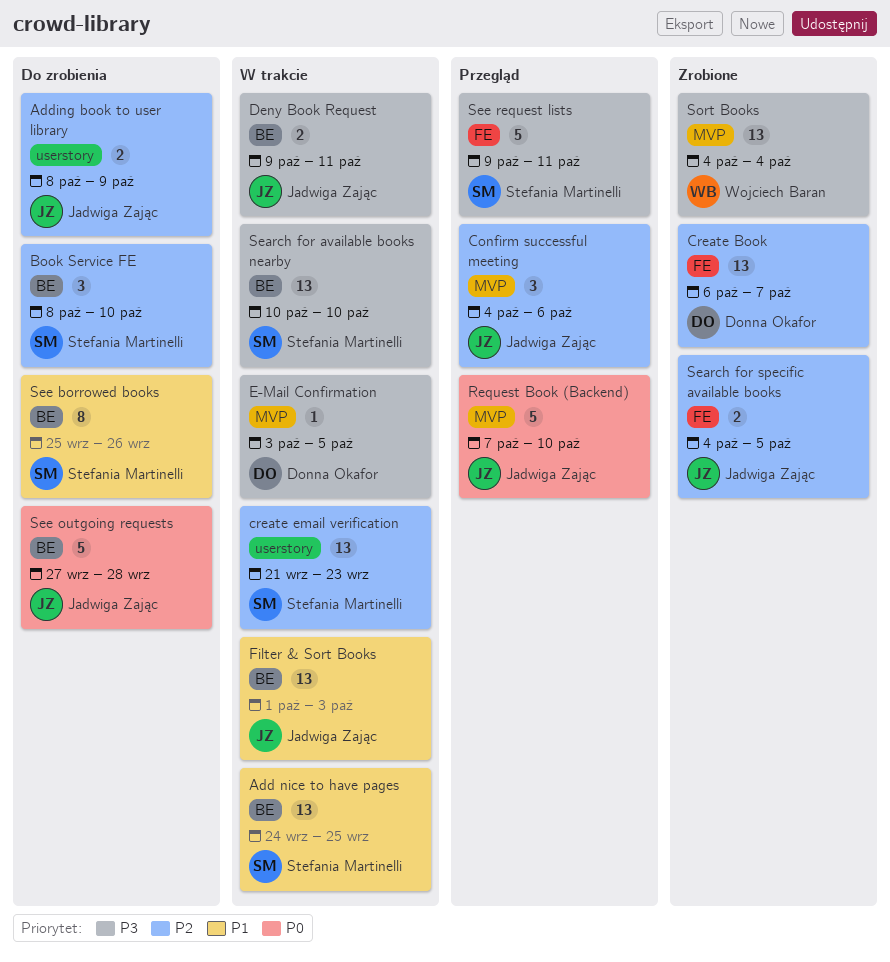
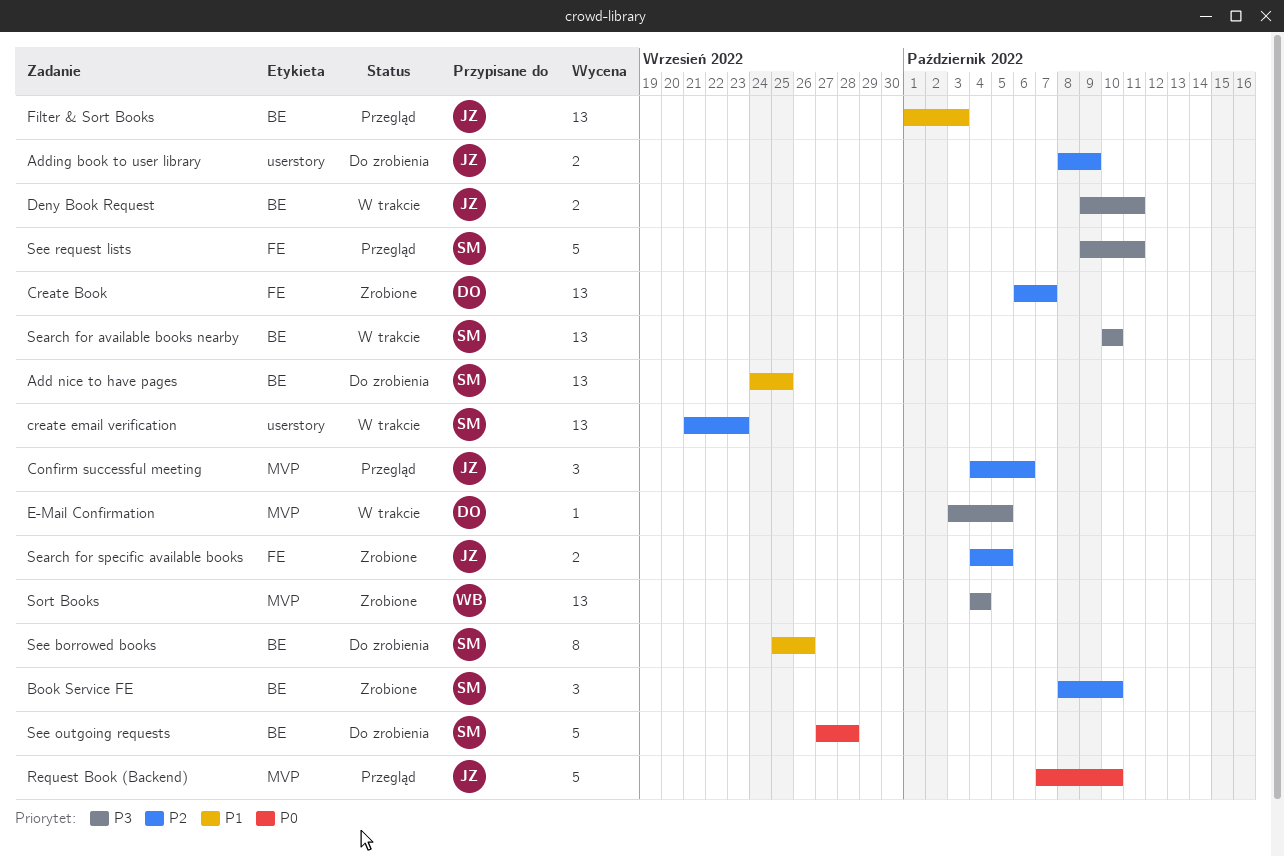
Add nice to have pages, status: W trakcie -> Do zrobienia
Book Service FE, status: Do zrobienia -> Zrobione
Filter & Sort Books, status: W trakcie -> Przegląd
See outgoing requests, owner: Jadwiga Zając -> Stefania Martinelli

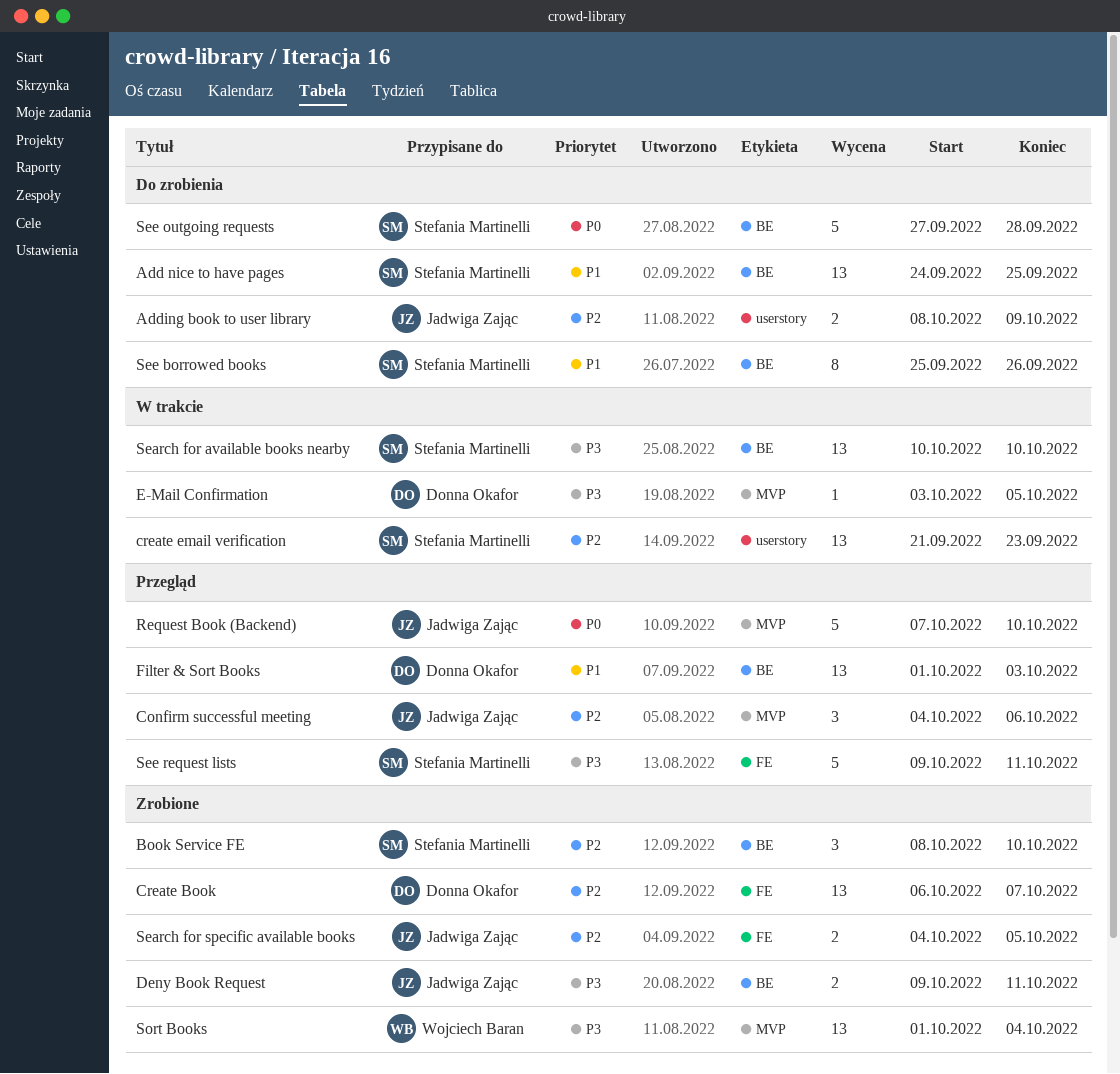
Deny Book Request, status: W trakcie -> Zrobione
Filter & Sort Books, owner: Jadwiga Zając -> Donna Okafor
Sort Books, start: Oct 4 -> Oct 1

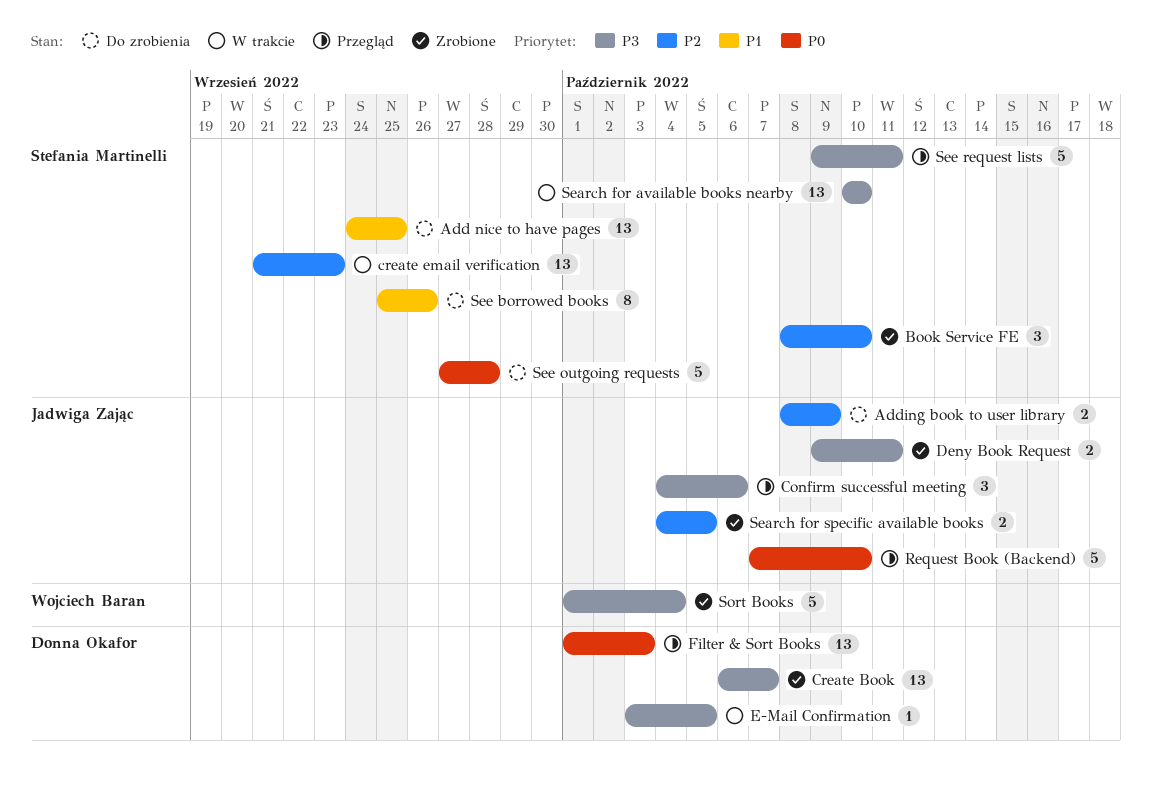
Confirm successful meeting, priority: P2 -> P3
Create Book, priority: P2 -> P3
Filter & Sort Books, priority: P1 -> P0
Sort Books, estimate: 13 -> 5

